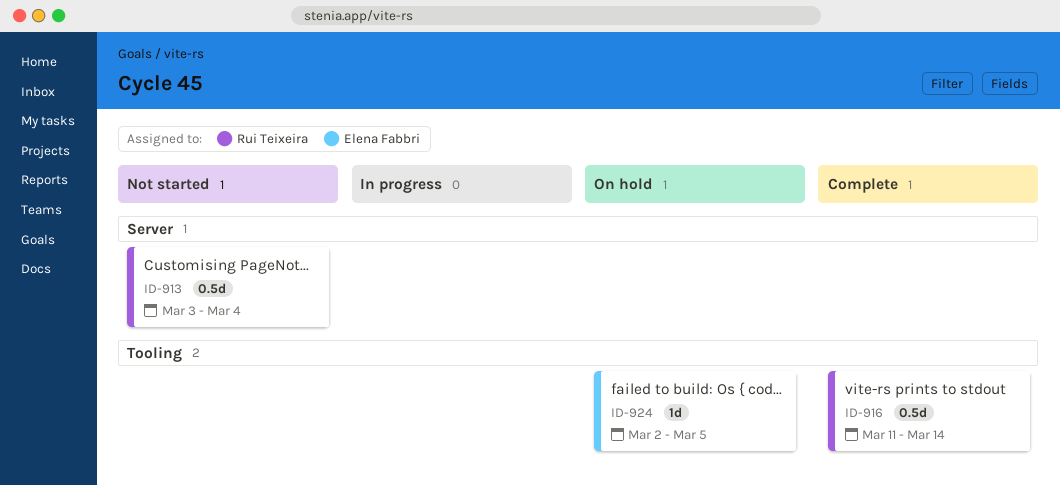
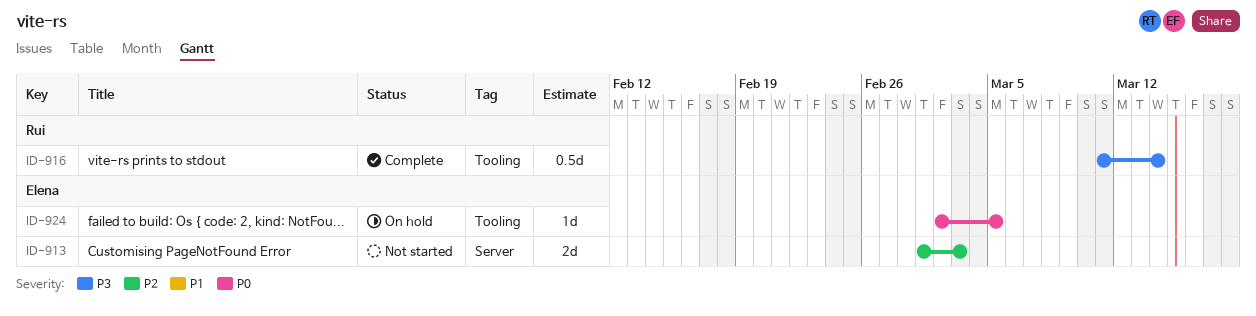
ID-913, owner: Rui Teixeira -> Elena Fabbri
ID-913, estimate: 0.5d -> 2d
ID-913, start: Mar 3 -> Mar 1
ID-913, due: Mar 4 -> Mar 3

